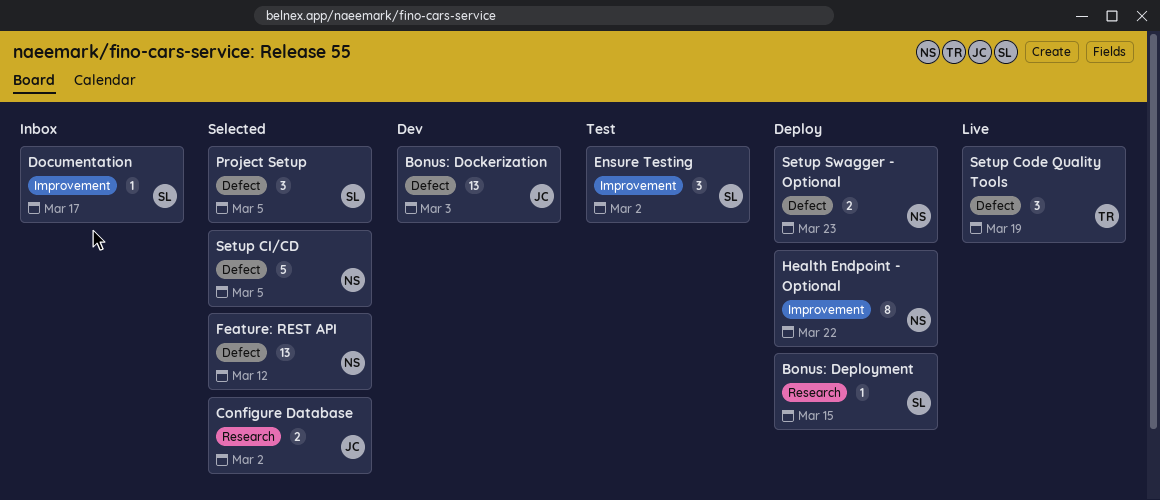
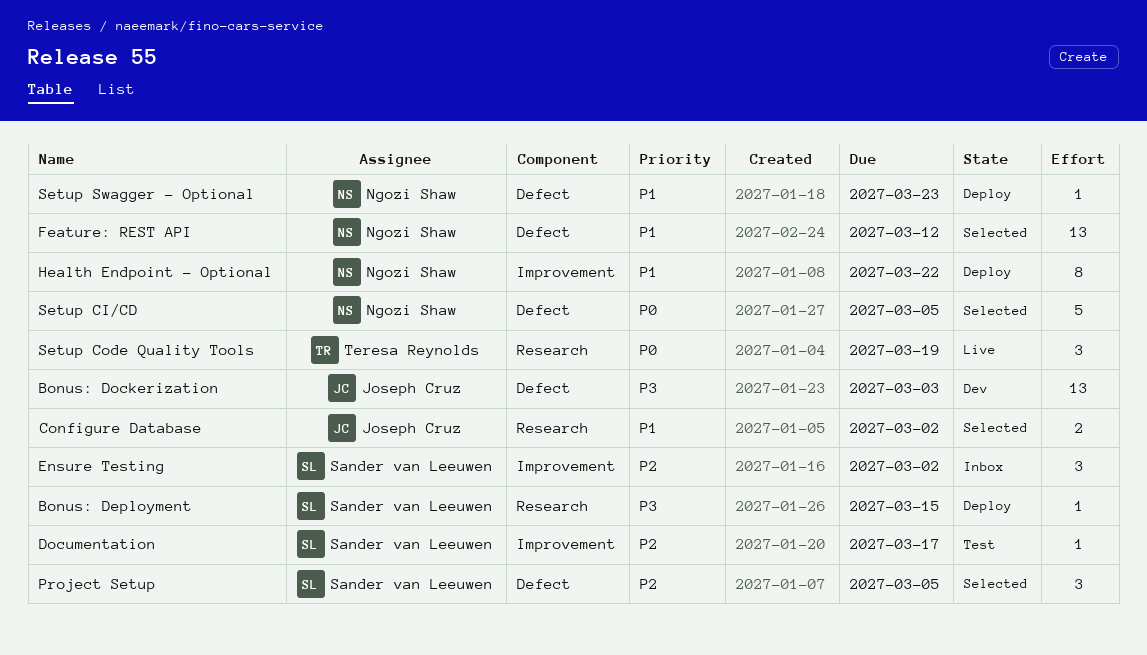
Documentation, status: Inbox -> Test
Ensure Testing, status: Test -> Inbox
Setup Code Quality Tools, label: Defect -> Research
Setup Swagger - Optional, estimate: 2 -> 1

